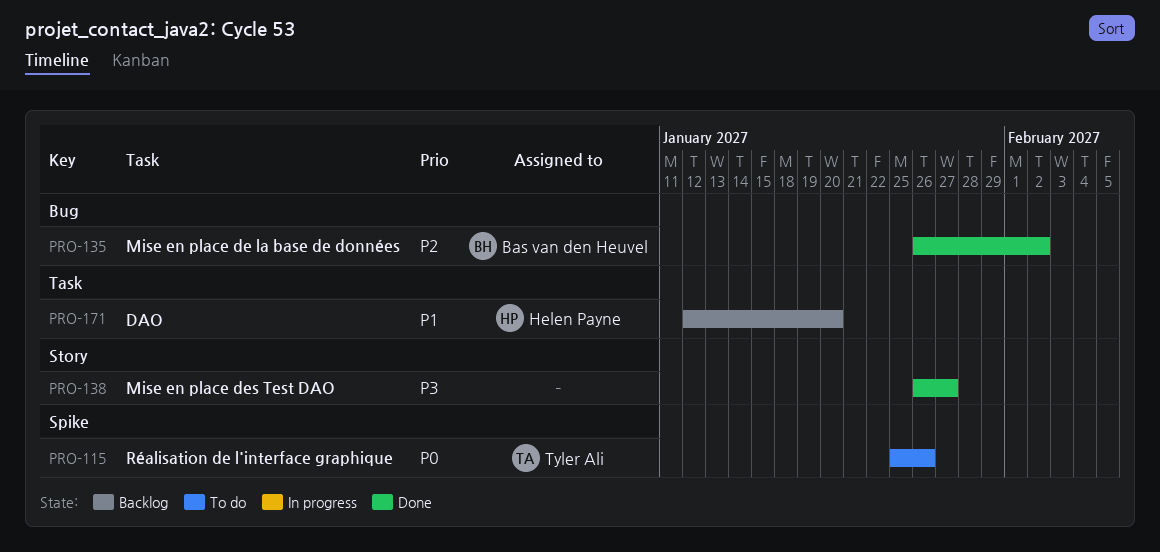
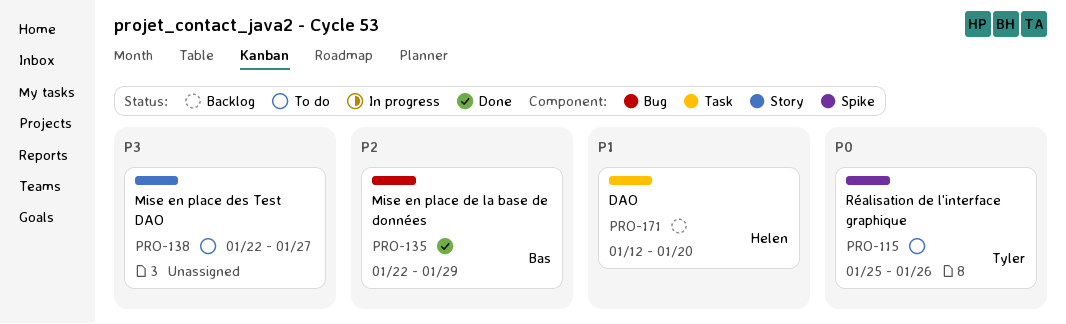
PRO-135, start: Jan 26 -> Jan 22
PRO-135, due: Feb 2 -> Jan 29
PRO-138, status: Done -> To do
PRO-138, start: Jan 26 -> Jan 22

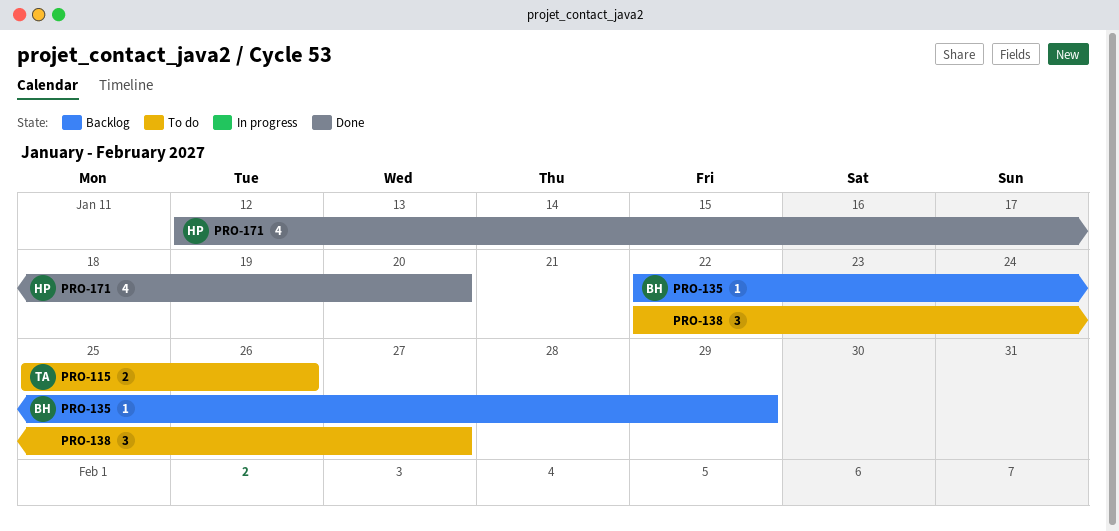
PRO-135, status: Done -> Backlog
PRO-171, status: Backlog -> Done

